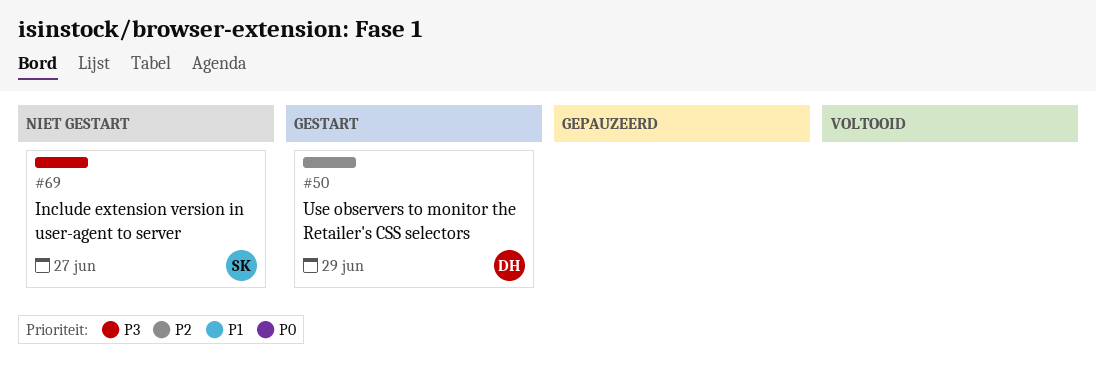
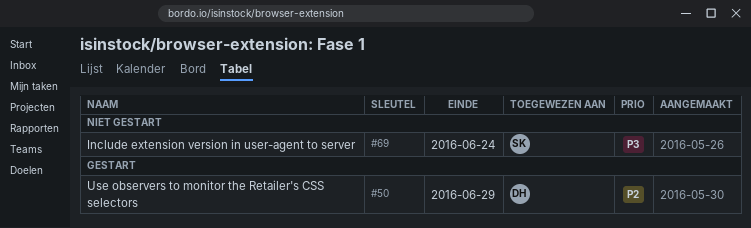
#69, due: Jun 27 -> Jun 24

